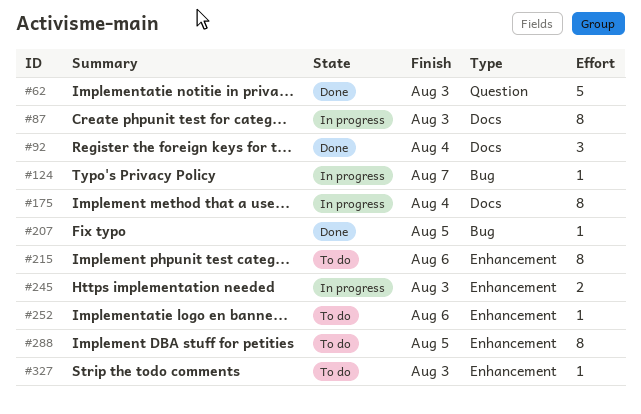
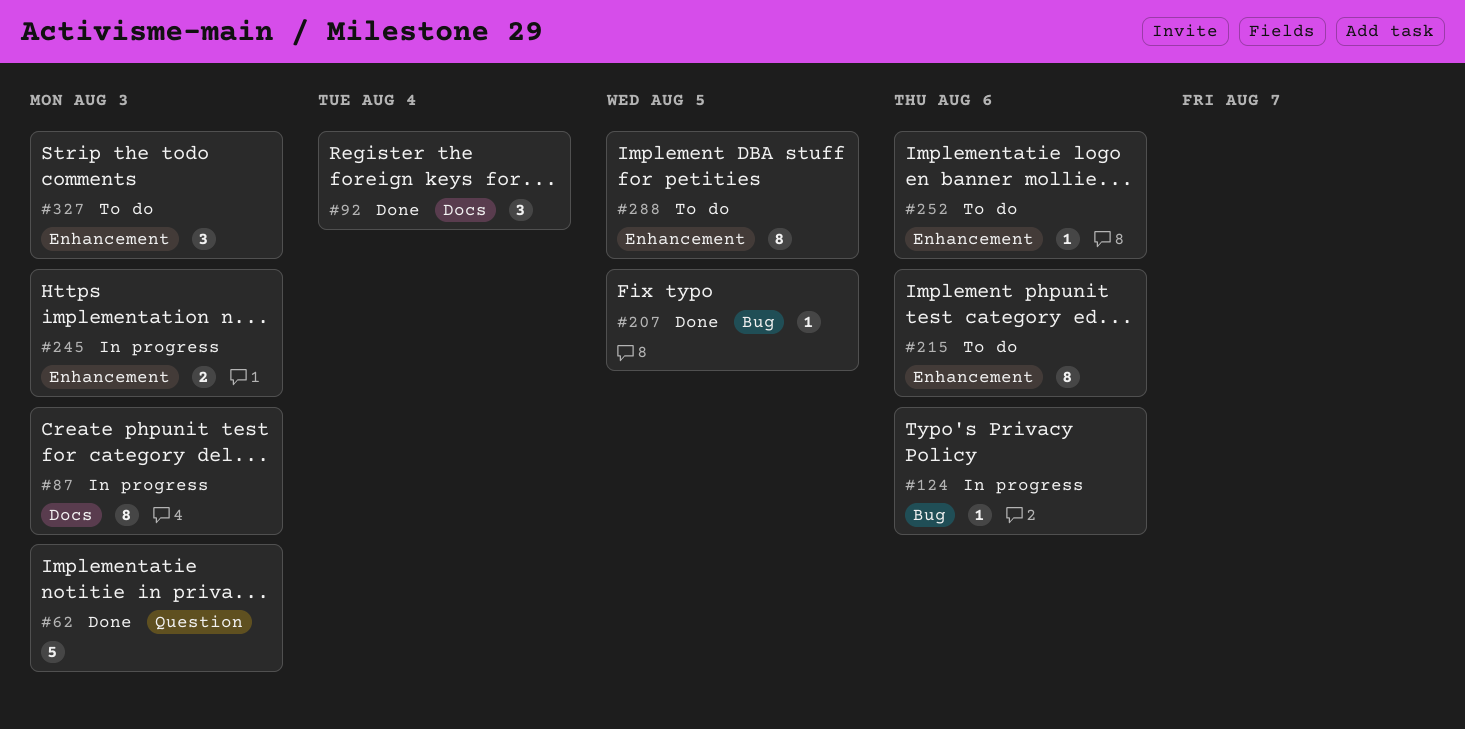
#124, due: Aug 7 -> Aug 6
#175: present -> none
#327, estimate: 1 -> 3

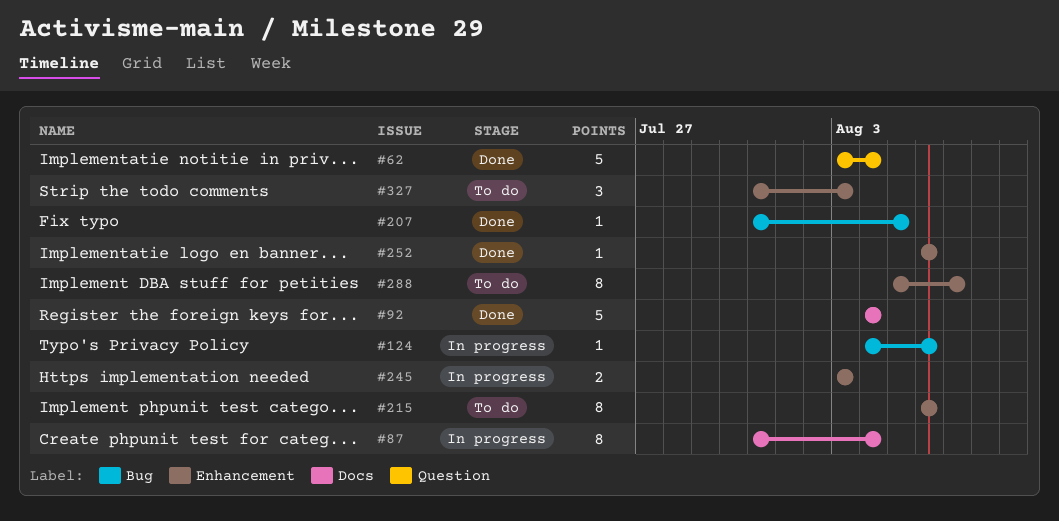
#62, due: Aug 3 -> Aug 4
#87, due: Aug 3 -> Aug 4
#92, estimate: 3 -> 5
#252, status: To do -> Done
#288, due: Aug 5 -> Aug 7

